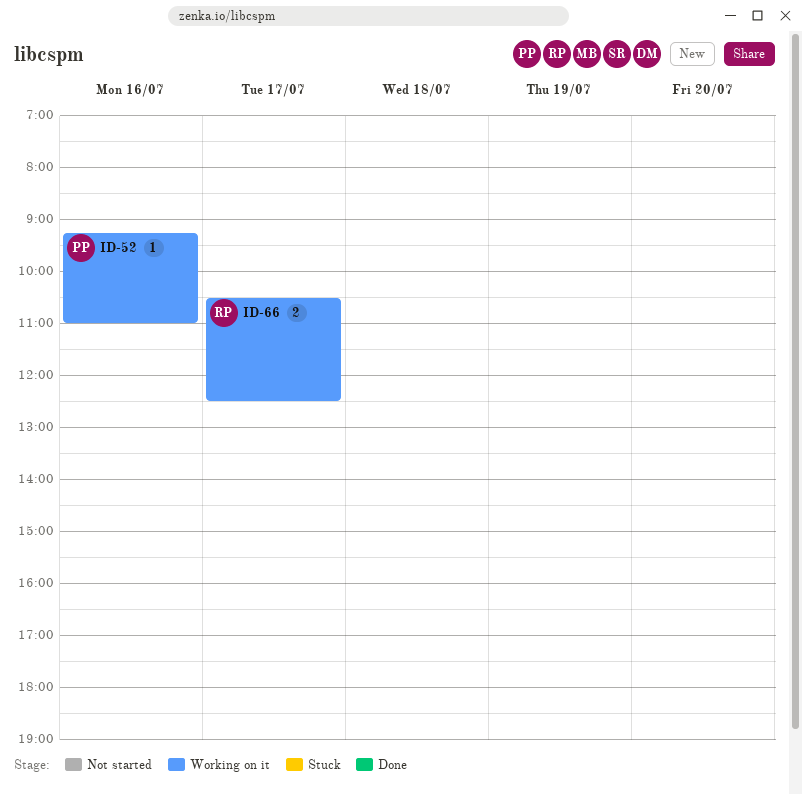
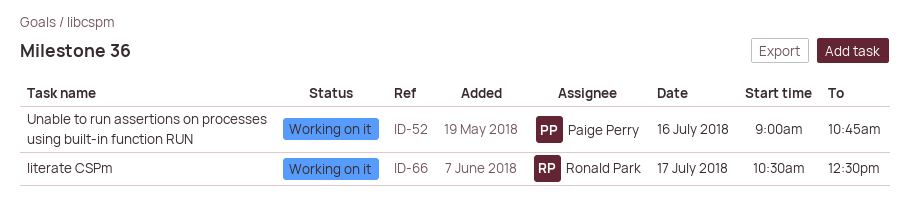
ID-52, begins: 09:15 -> 09:00
ID-52, ends: 11:00 -> 10:45

